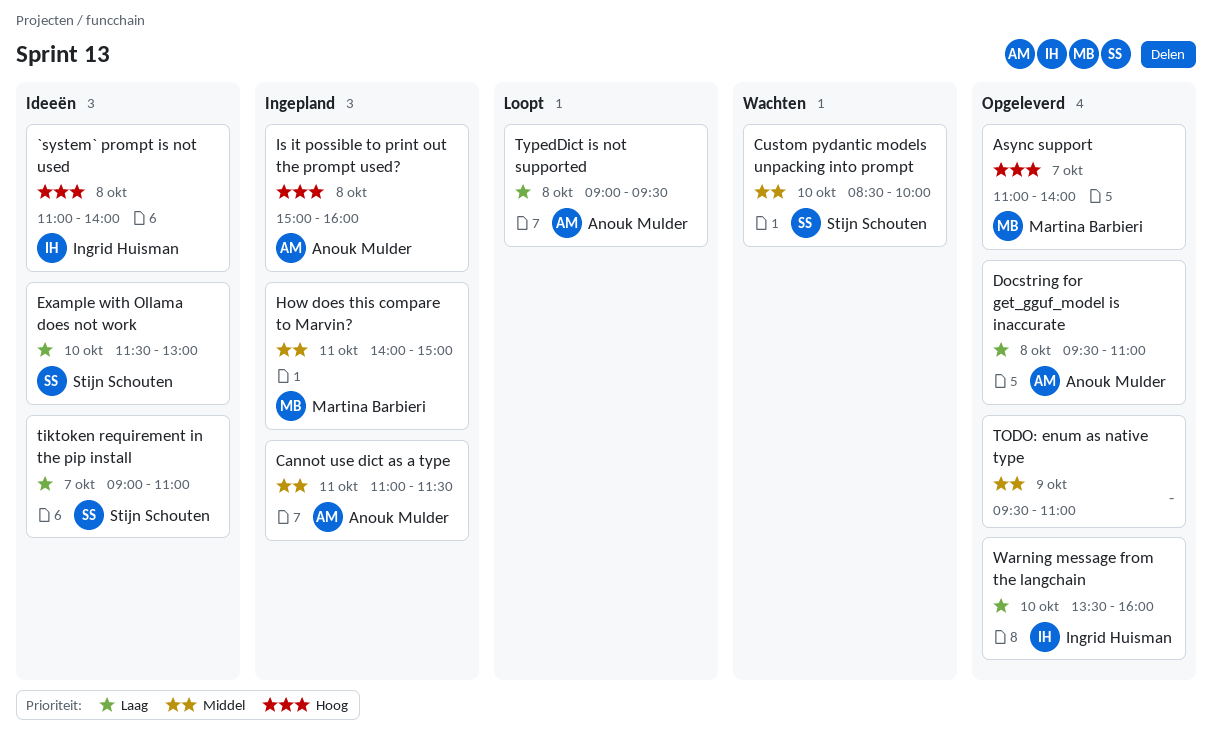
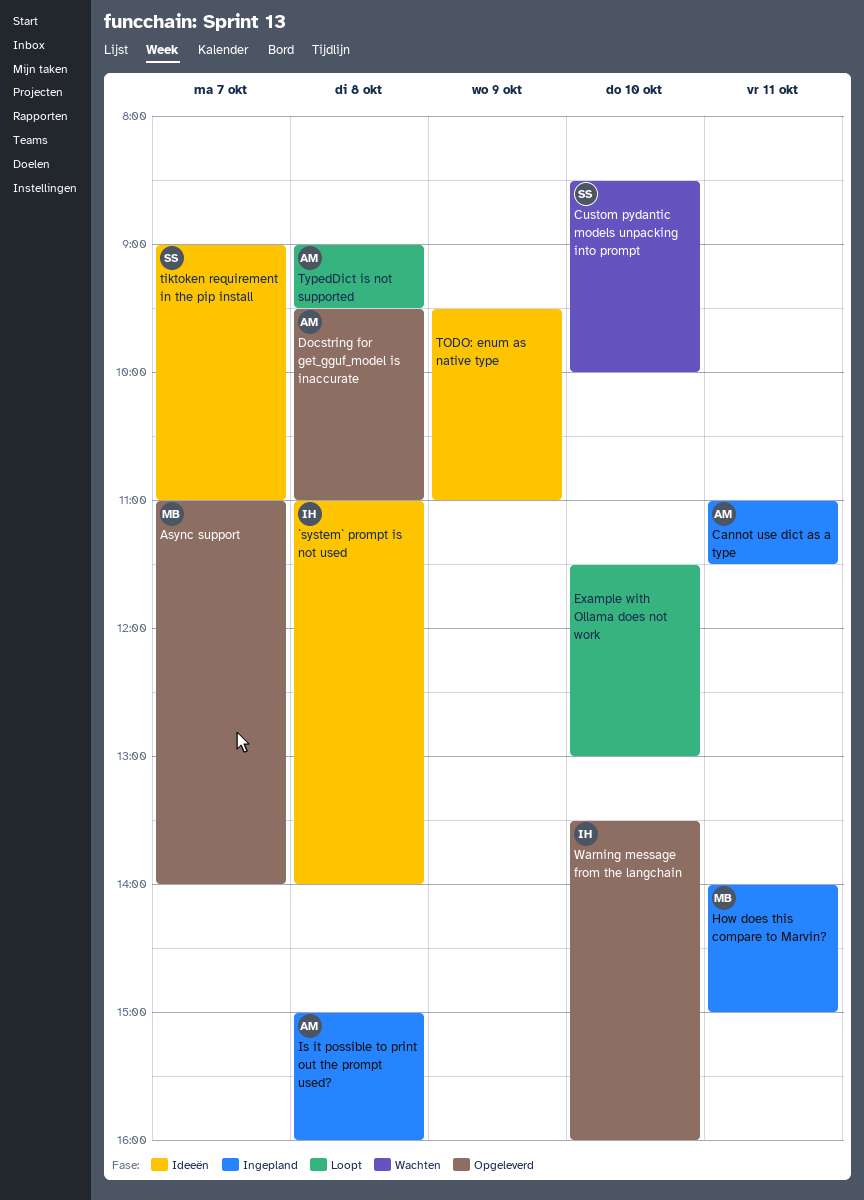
Example with Ollama does not work, status: Ideeën -> Loopt
Example with Ollama does not work, owner: Stijn Schouten -> none
TODO: enum as native type, status: Opgeleverd -> Ideeën

